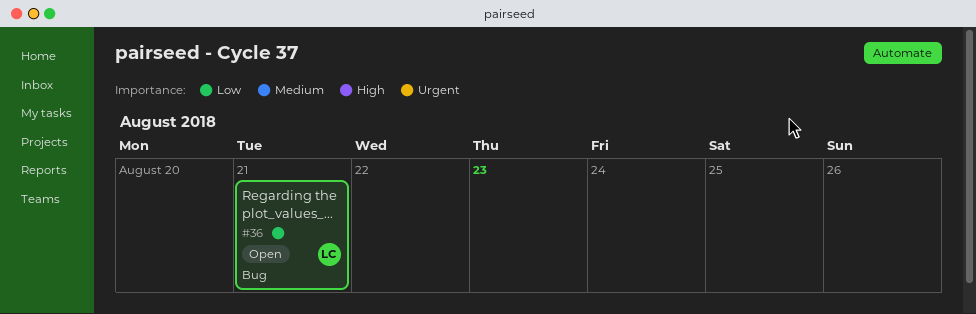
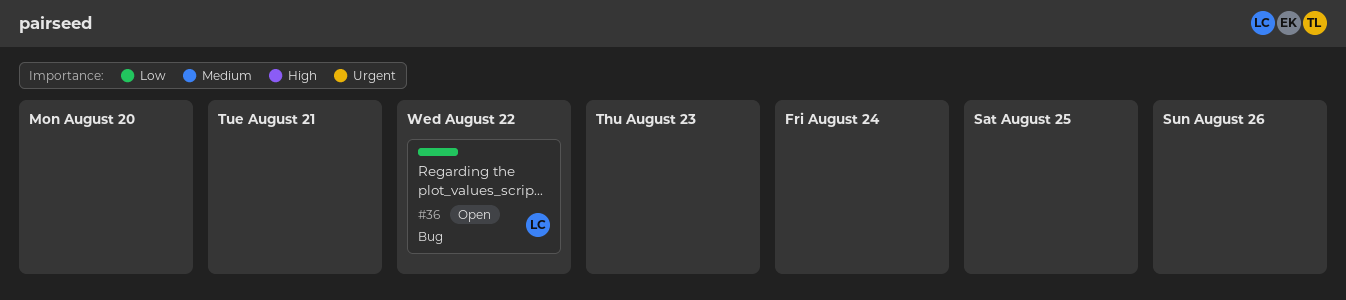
#36, due: Aug 21 -> Aug 22

